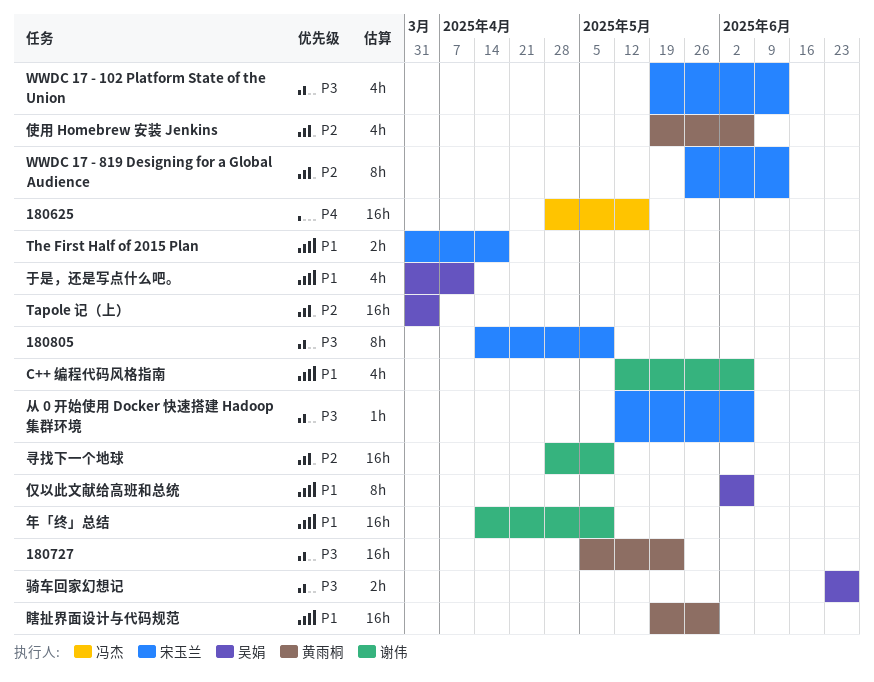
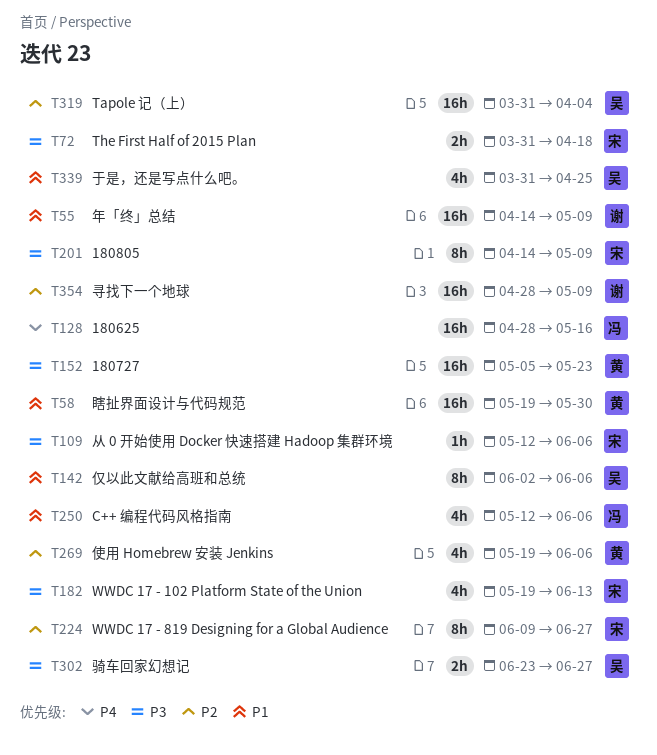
C++ 编程代码风格指南, owner: 谢伟 -> 冯杰
The First Half of 2015 Plan, priority: P1 -> P3
WWDC 17 - 819 Designing for a Global Audience, start: May 26 -> Jun 9
WWDC 17 - 819 Designing for a Global Audience, due: Jun 13 -> Jun 27
于是，还是写点什么吧。, due: Apr 11 -> Apr 25

